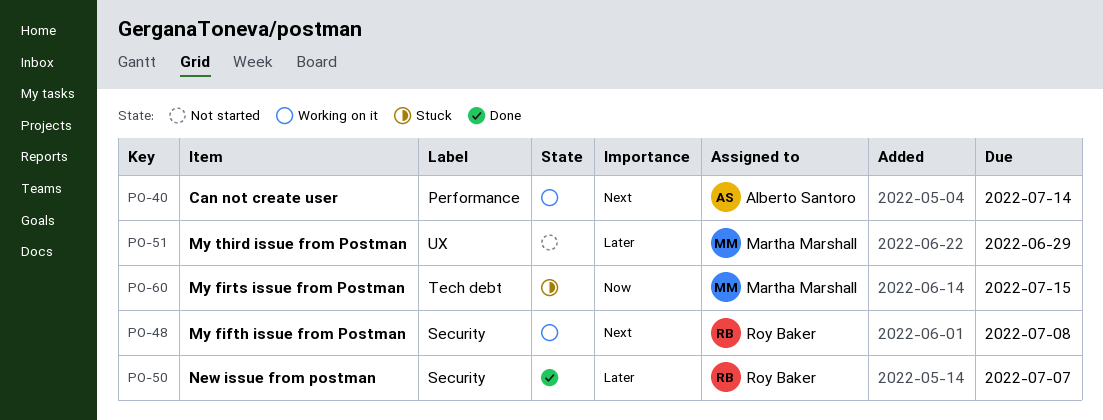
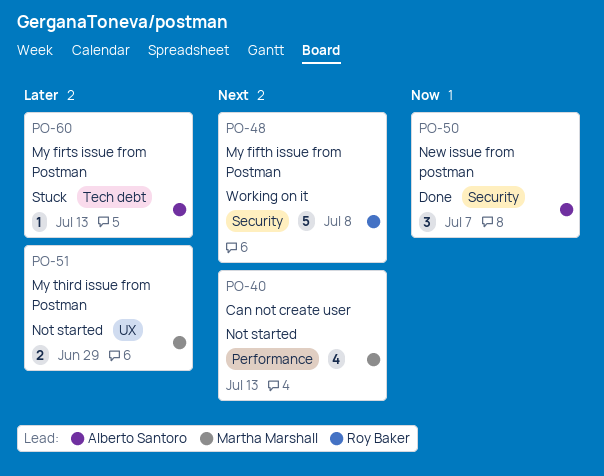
PO-40, status: Working on it -> Not started
PO-40, owner: Alberto Santoro -> Martha Marshall
PO-40, due: Jul 14 -> Jul 13
PO-50, owner: Roy Baker -> Alberto Santoro
PO-50, priority: Later -> Now
PO-60, owner: Martha Marshall -> Alberto Santoro
PO-60, priority: Now -> Later
PO-60, due: Jul 15 -> Jul 13

